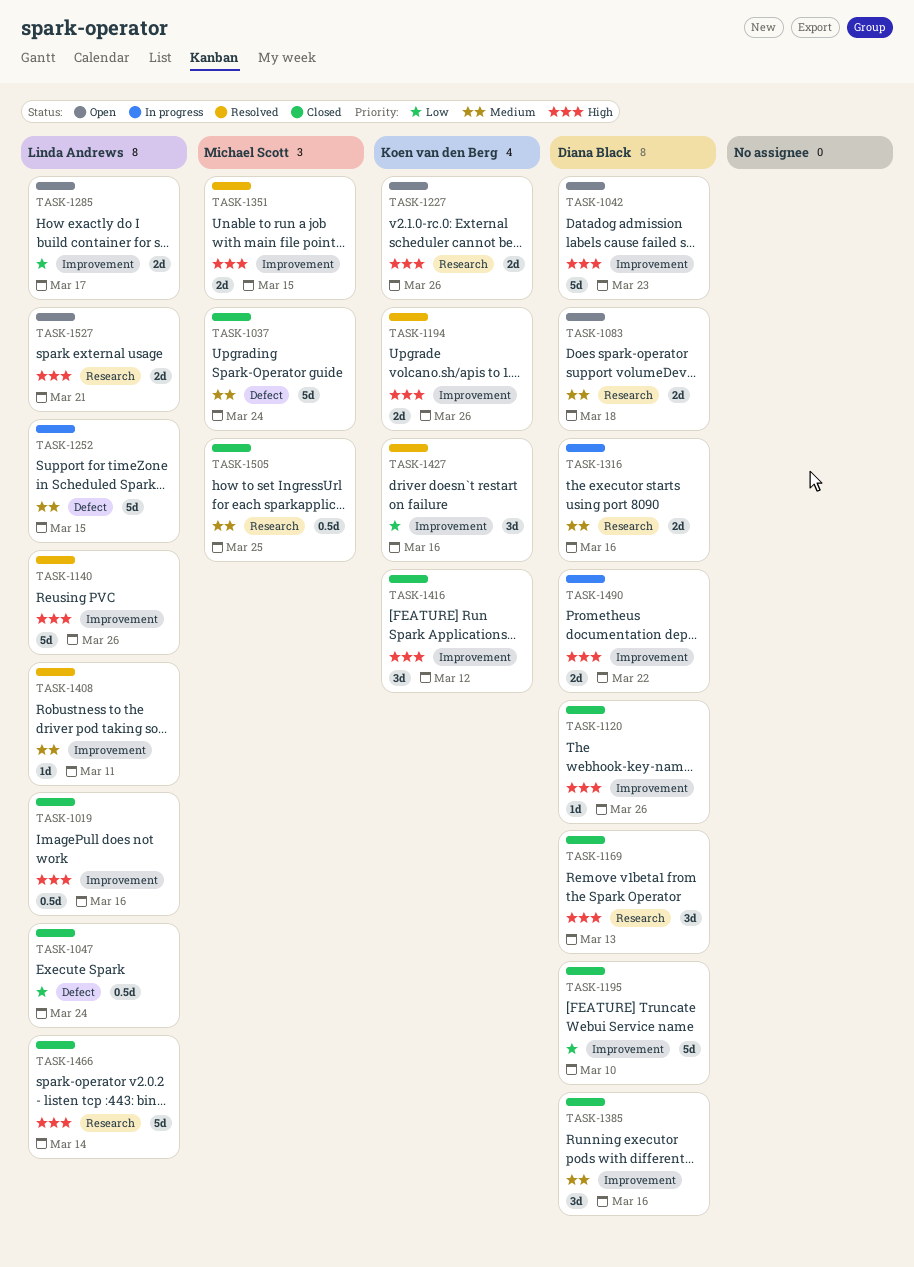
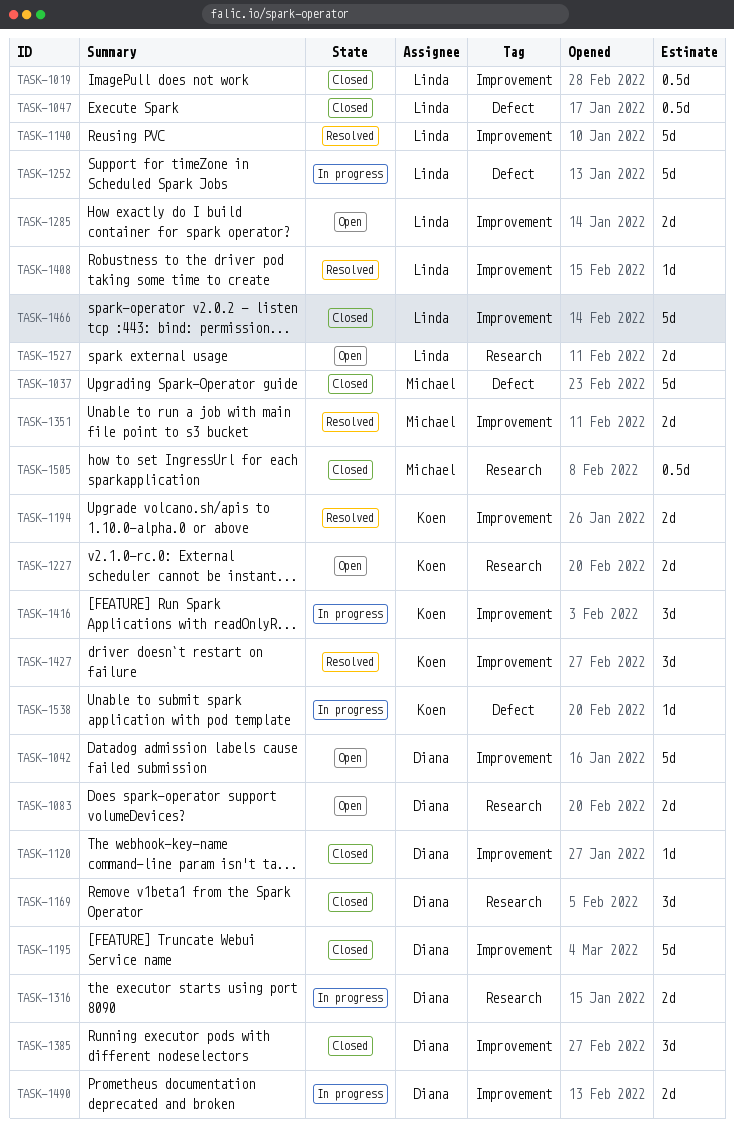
TASK-1416, status: Closed -> In progress
TASK-1466, label: Research -> Improvement
TASK-1538: none -> present

